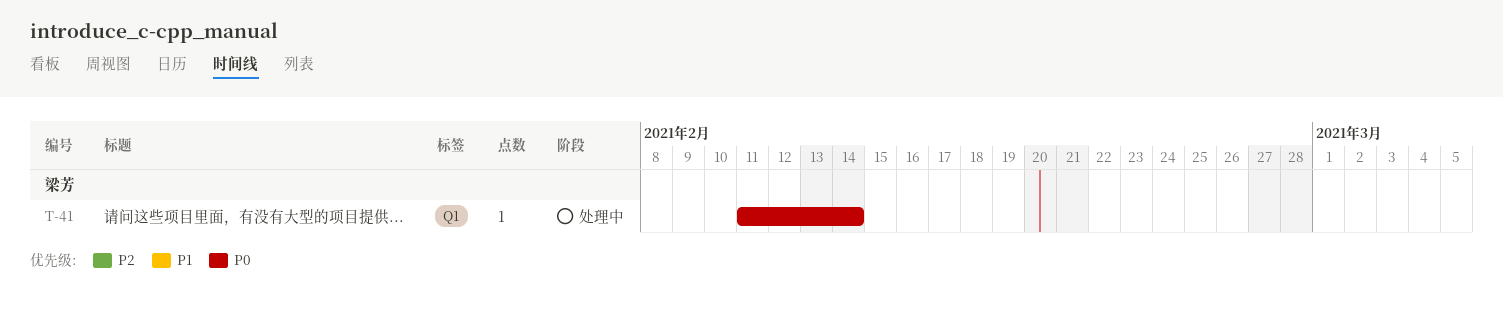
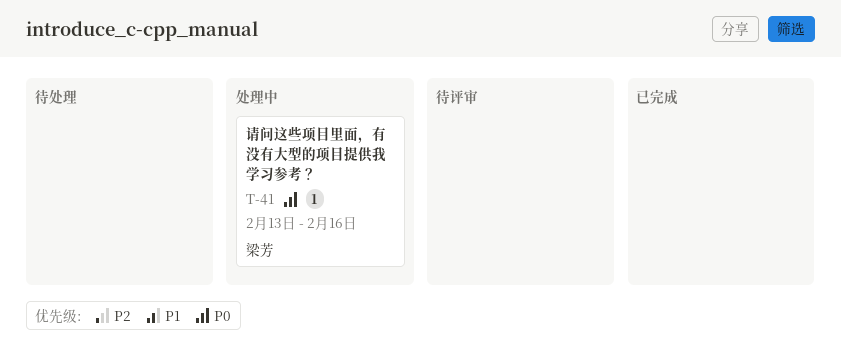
T-41, start: Feb 11 -> Feb 13
T-41, due: Feb 14 -> Feb 16

